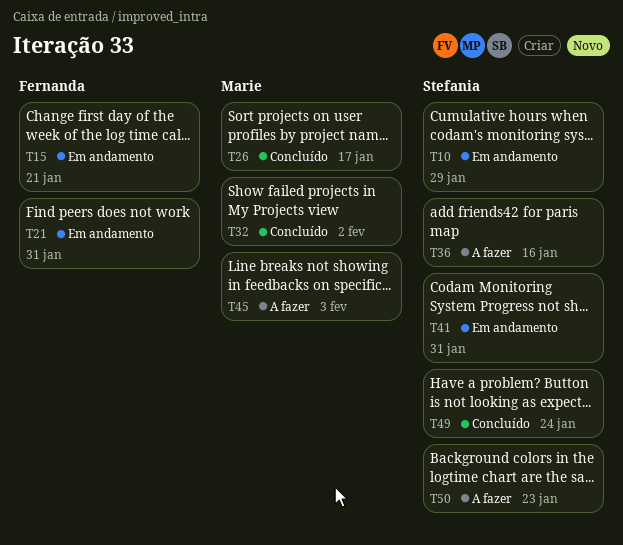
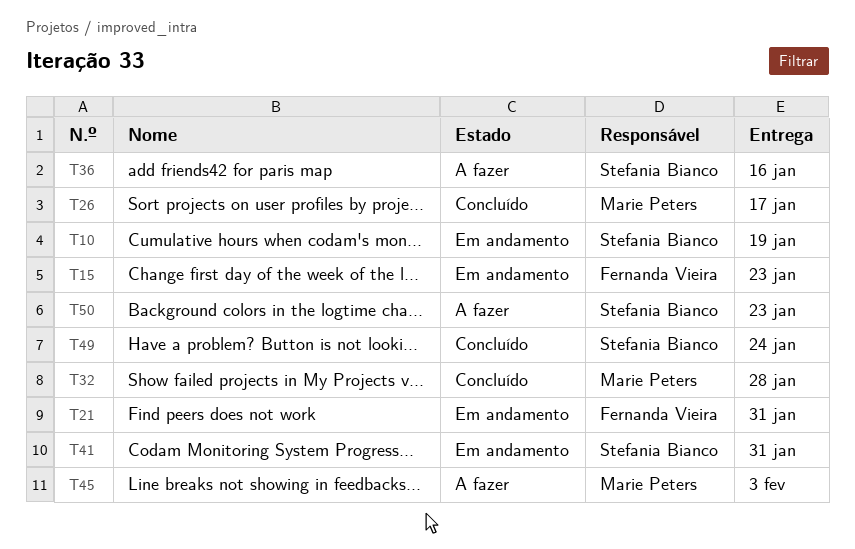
T10, due: Jan 29 -> Jan 19
T15, due: Jan 21 -> Jan 23
T32, due: Feb 2 -> Jan 28

